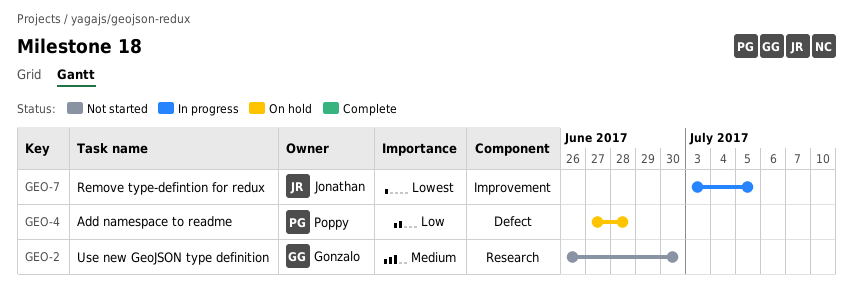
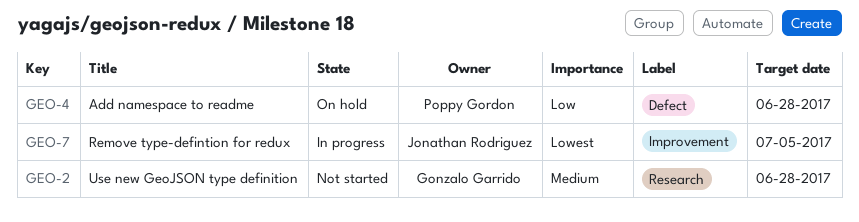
GEO-2, due: Jun 30 -> Jun 28

